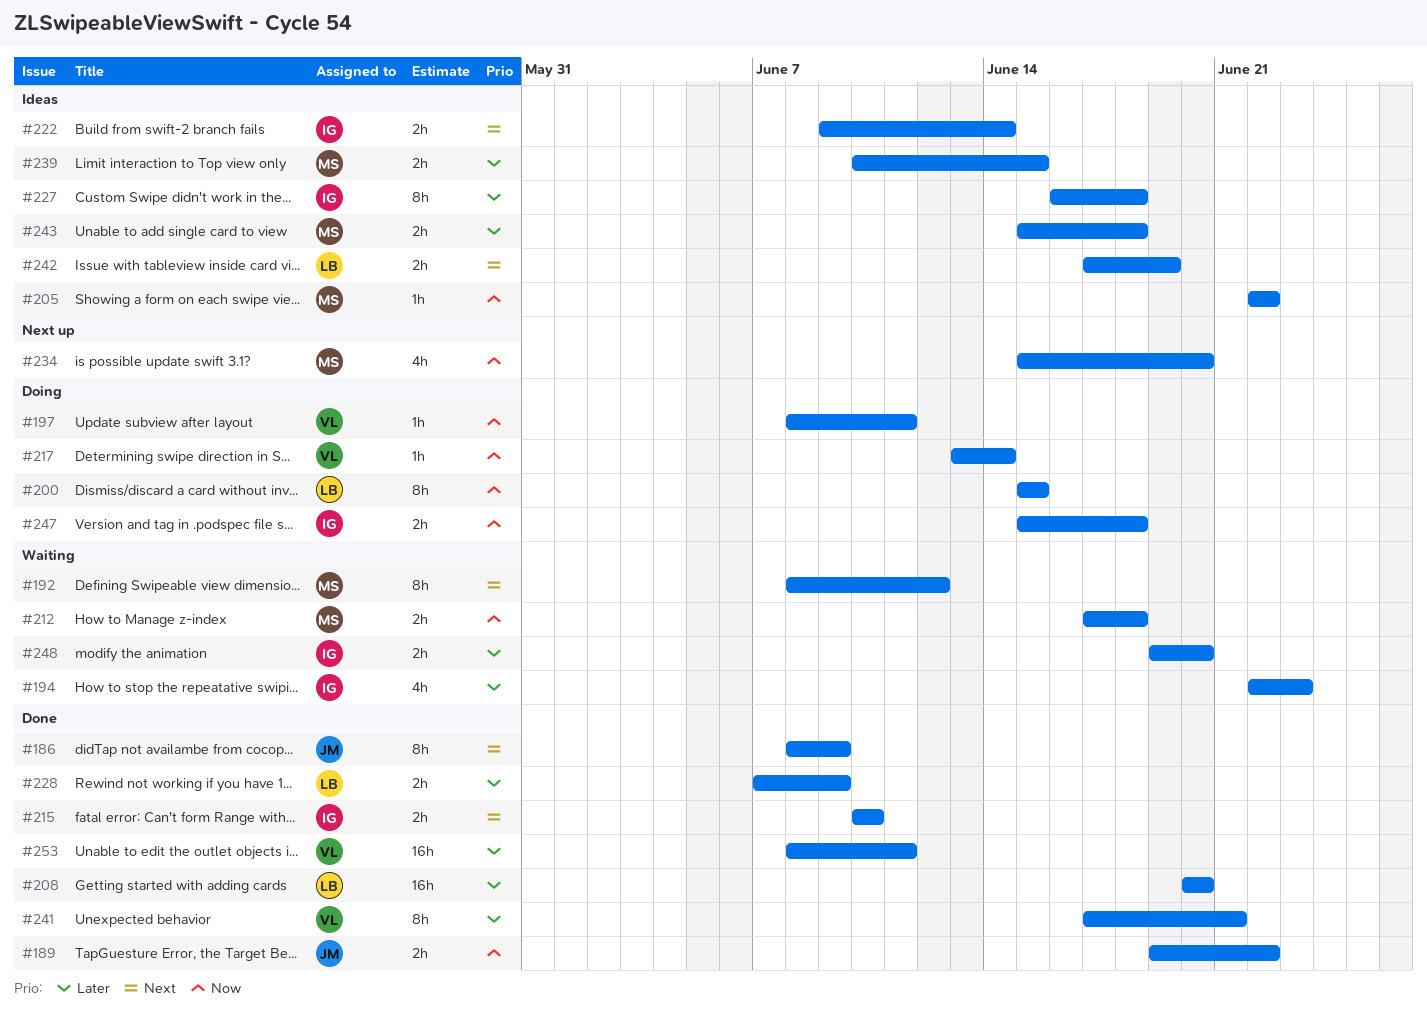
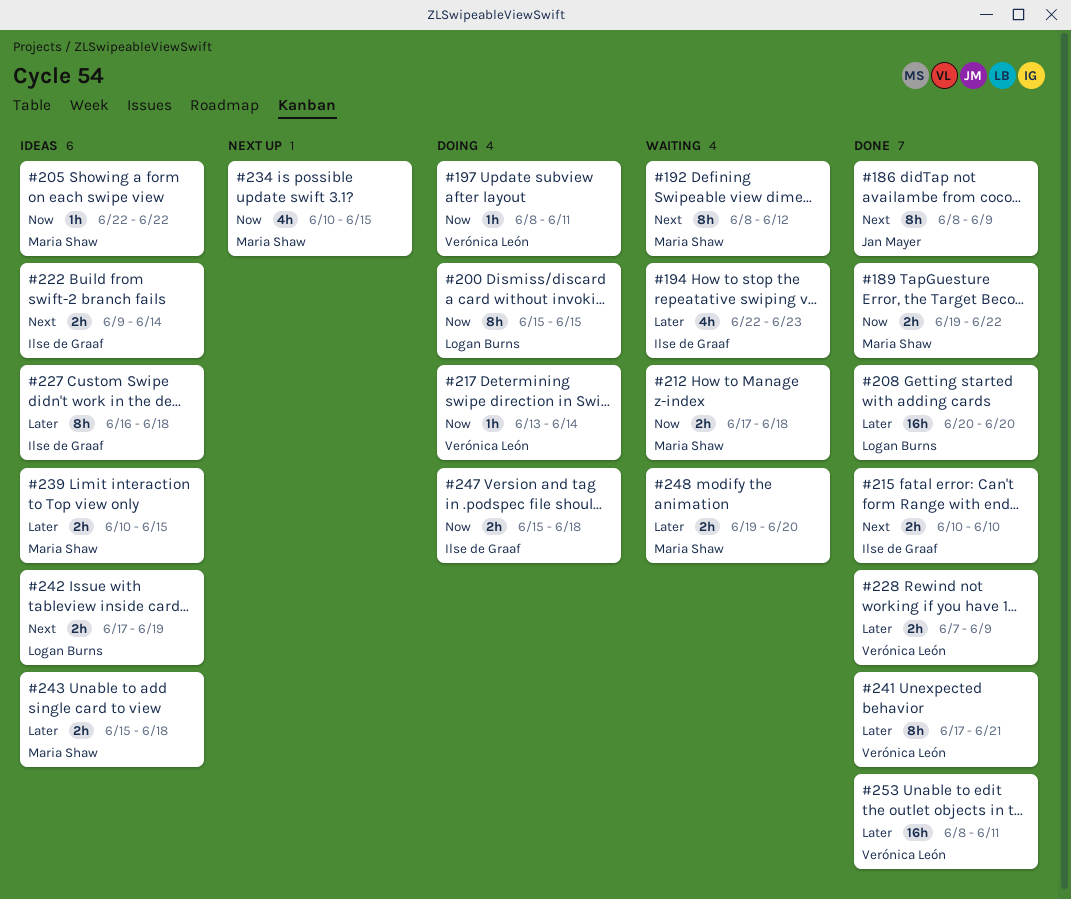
#189, owner: Jan Mayer -> Maria Shaw
#228, owner: Logan Burns -> Verónica León
#234, start: Jun 15 -> Jun 10
#234, due: Jun 20 -> Jun 15
#248, owner: Ilse de Graaf -> Maria Shaw

